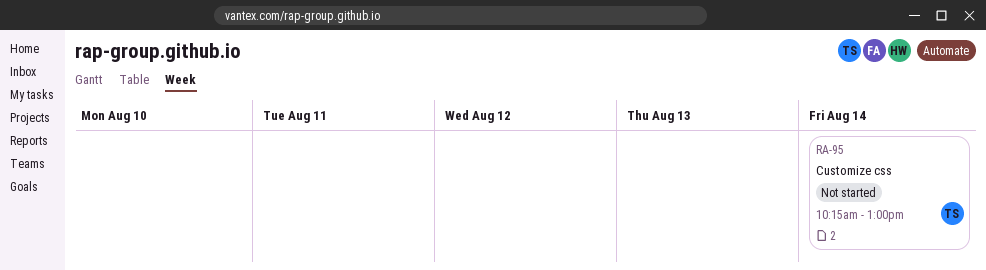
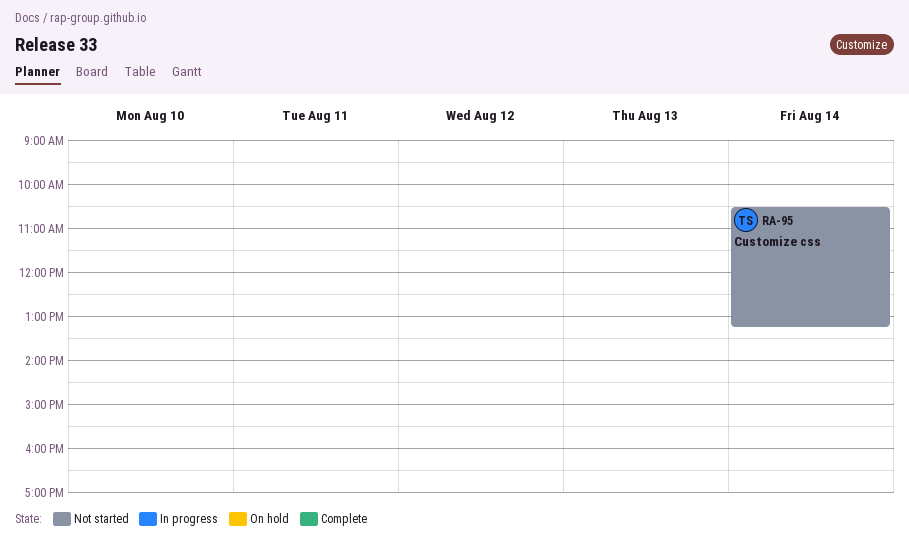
RA-95, begins: 10:15 -> 10:30
RA-95, ends: 13:00 -> 13:15

